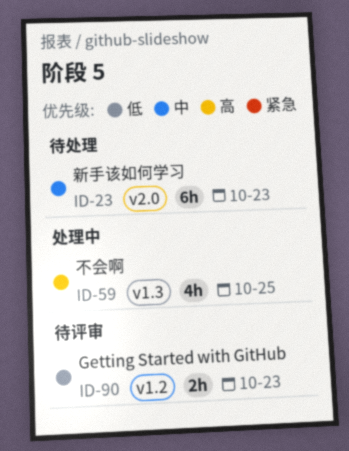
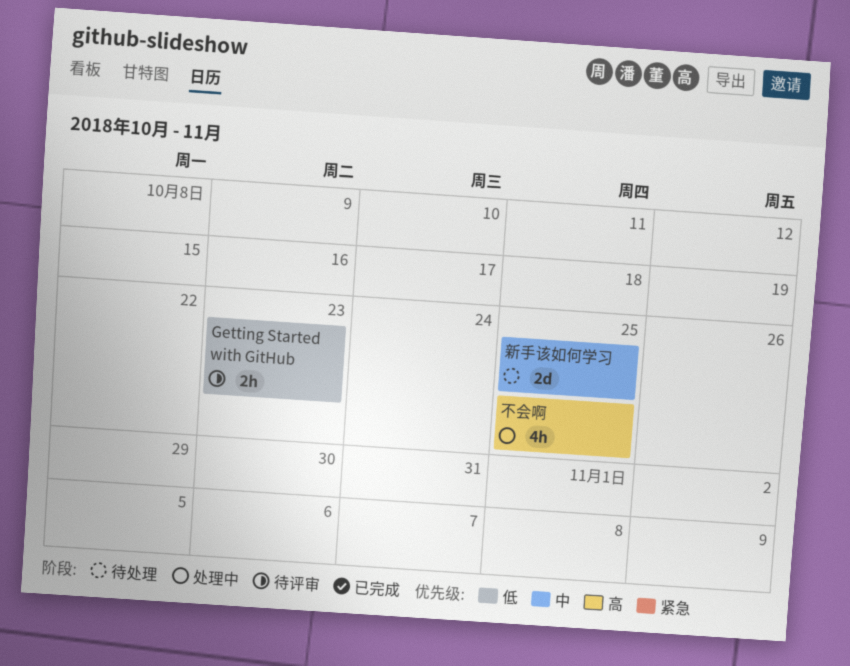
新手该如何学习, estimate: 6h -> 2d
新手该如何学习, due: Oct 23 -> Oct 25

